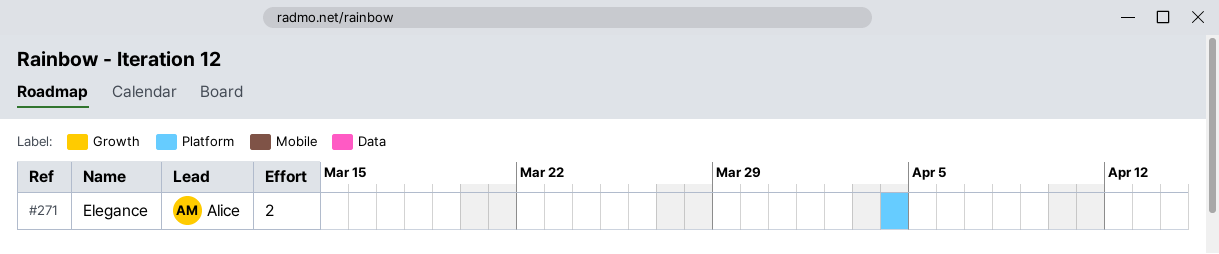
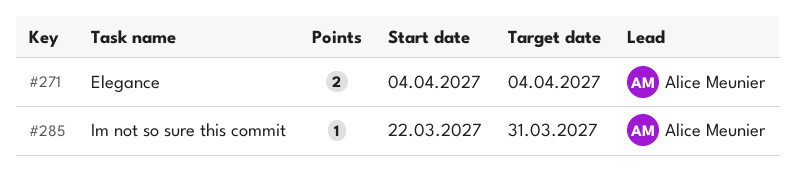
#285: none -> present

